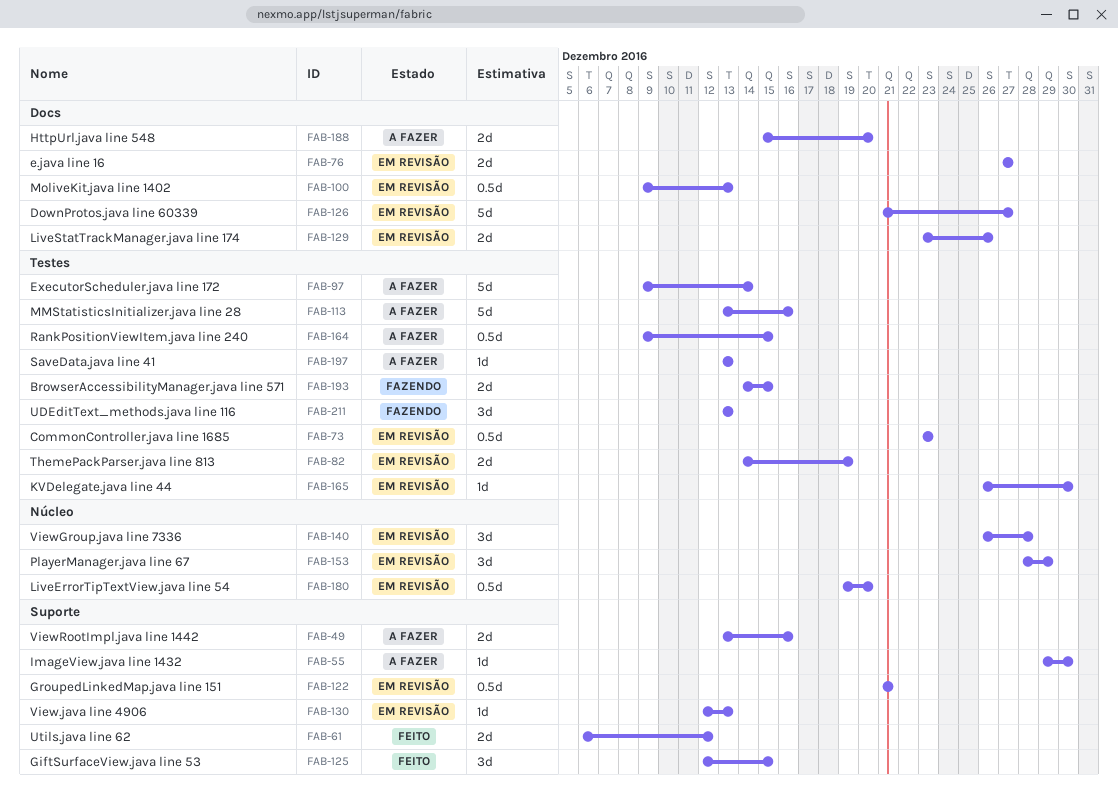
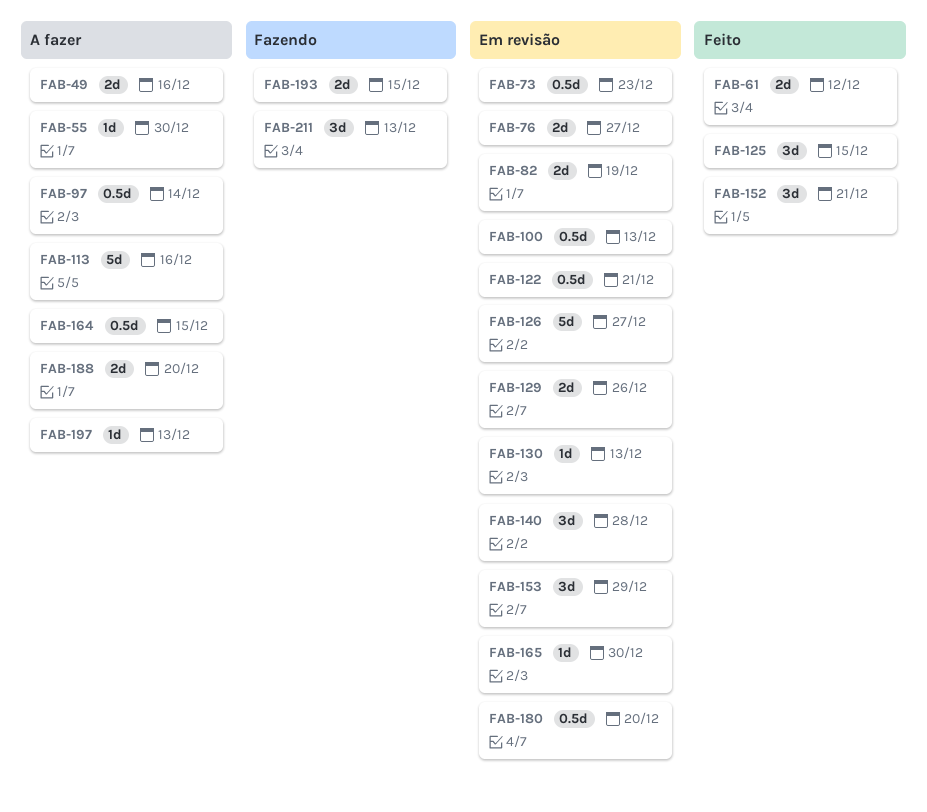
FAB-97, estimate: 5d -> 0.5d
FAB-152: none -> present

